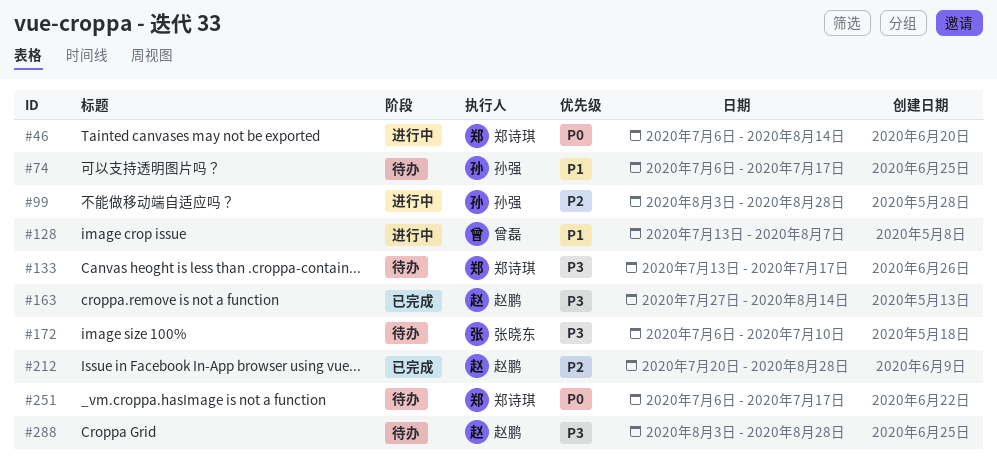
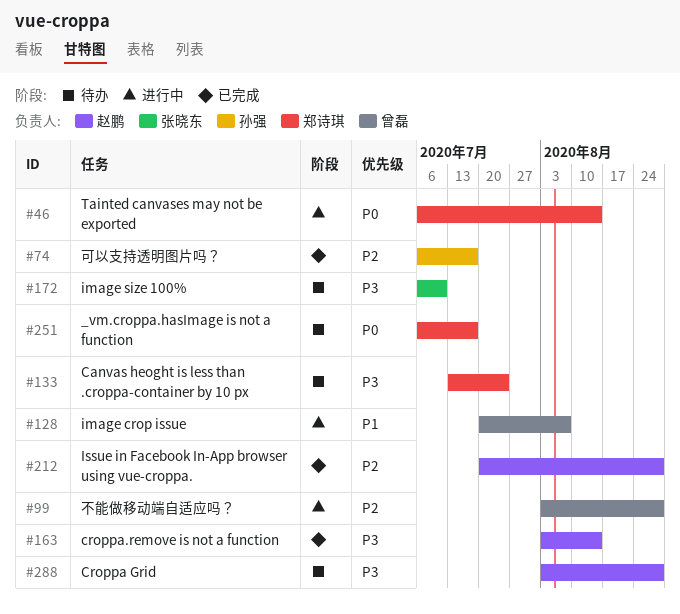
#74, status: 待办 -> 已完成
#74, priority: P1 -> P2
#99, owner: 孙强 -> 曾磊
#128, start: Jul 13 -> Jul 20
#133, due: Jul 17 -> Jul 24
#163, start: Jul 27 -> Aug 3

